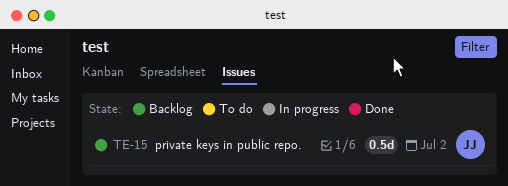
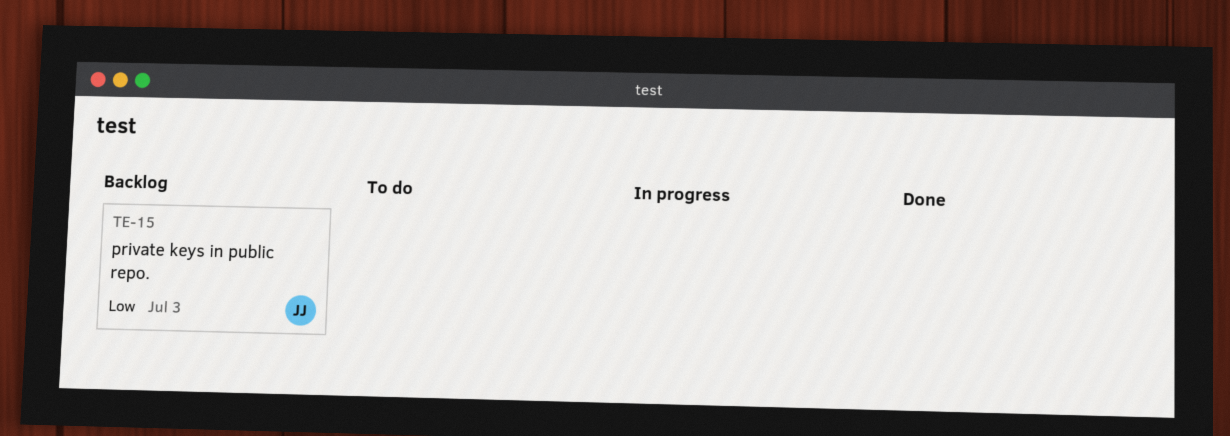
TE-15, due: Jul 2 -> Jul 3

